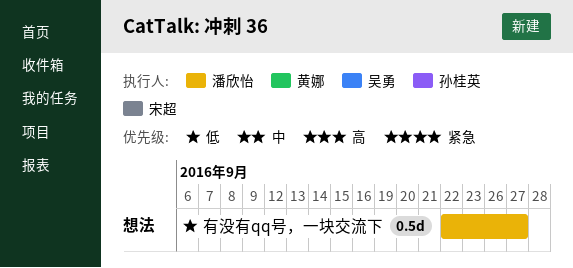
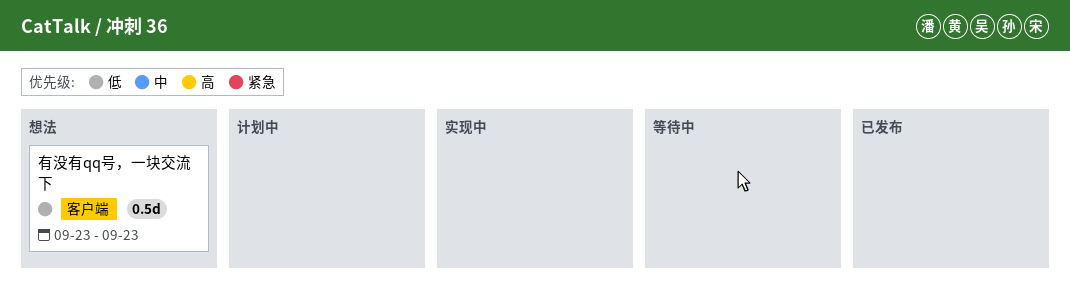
有没有qq号，一块交流下, start: Sep 22 -> Sep 23
有没有qq号，一块交流下, due: Sep 27 -> Sep 23

